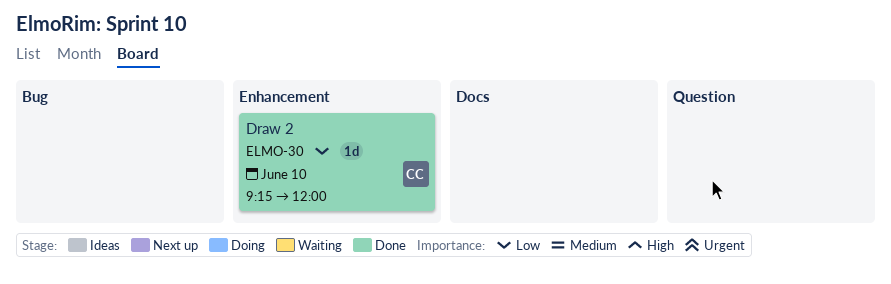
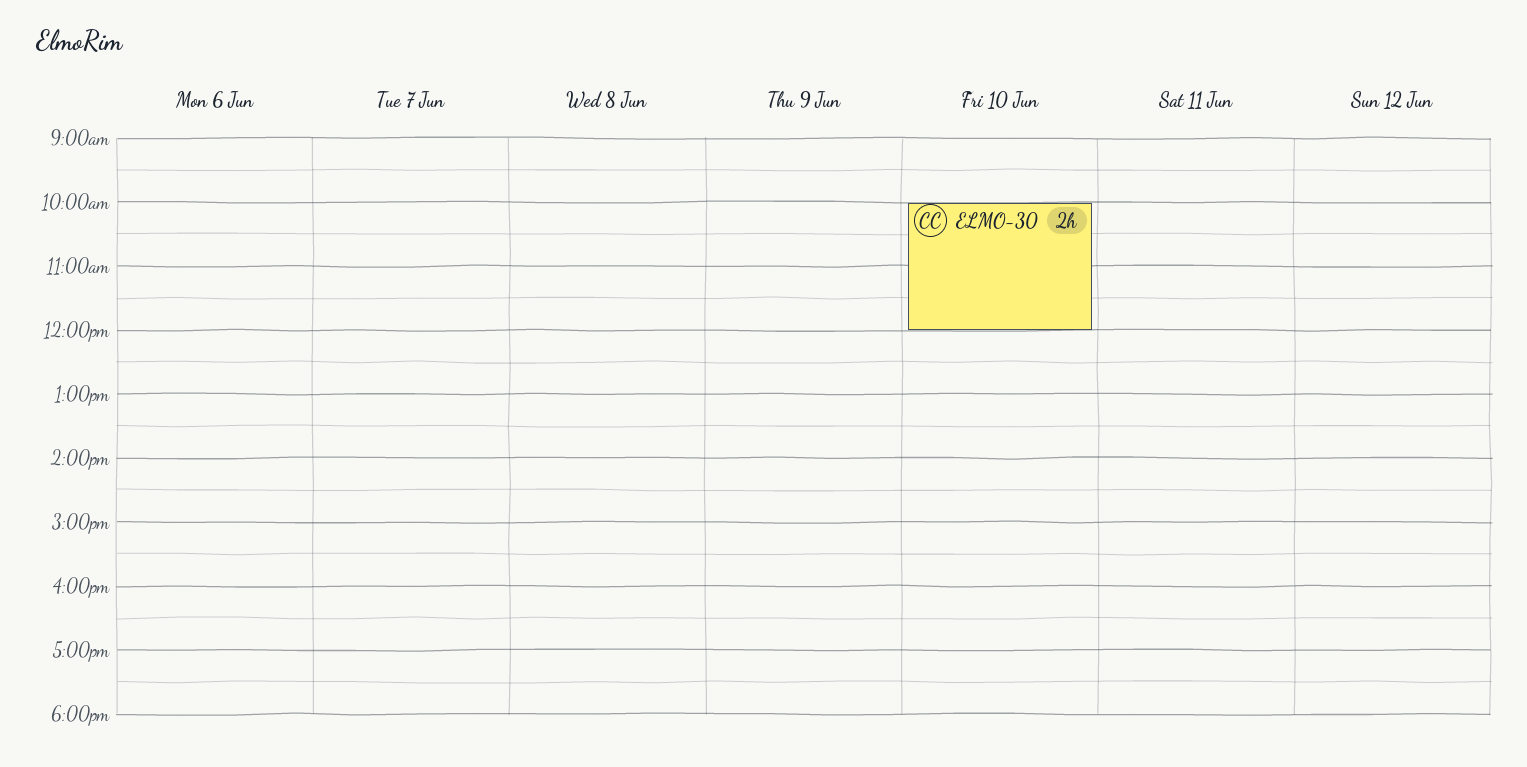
ELMO-30, estimate: 1d -> 2h
ELMO-30, begins: 09:15 -> 10:00

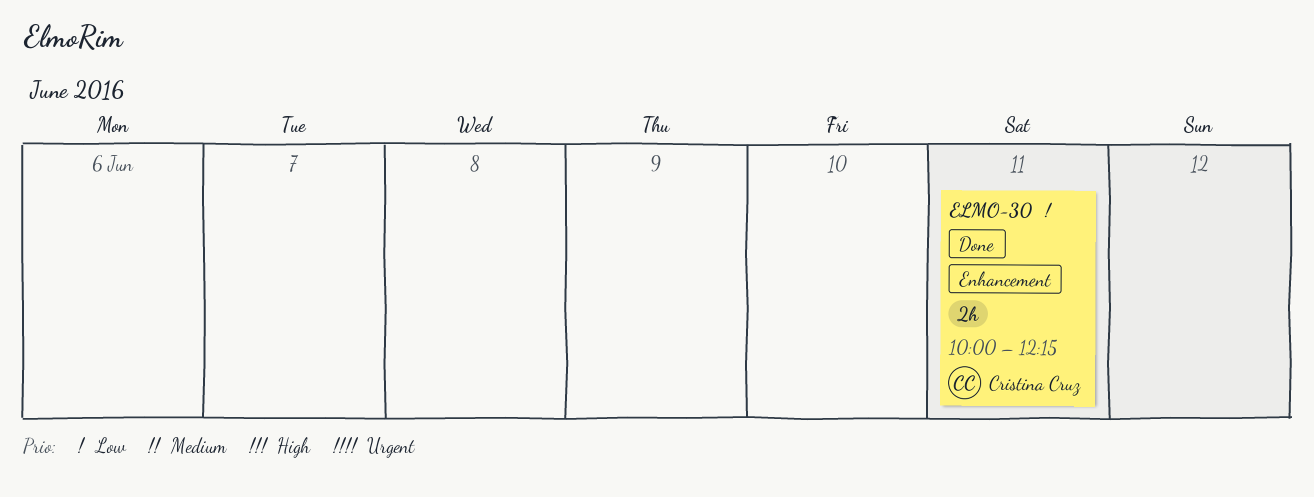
ELMO-30, day: Jun 10 -> Jun 11
ELMO-30, ends: 12:00 -> 12:15

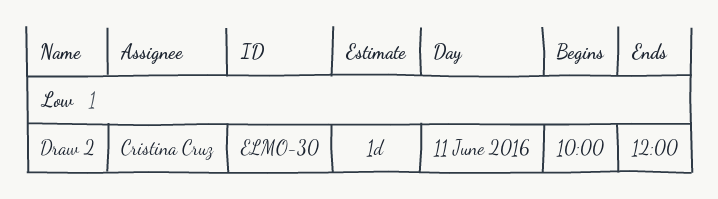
ELMO-30, estimate: 2h -> 1d
ELMO-30, ends: 12:15 -> 12:00

